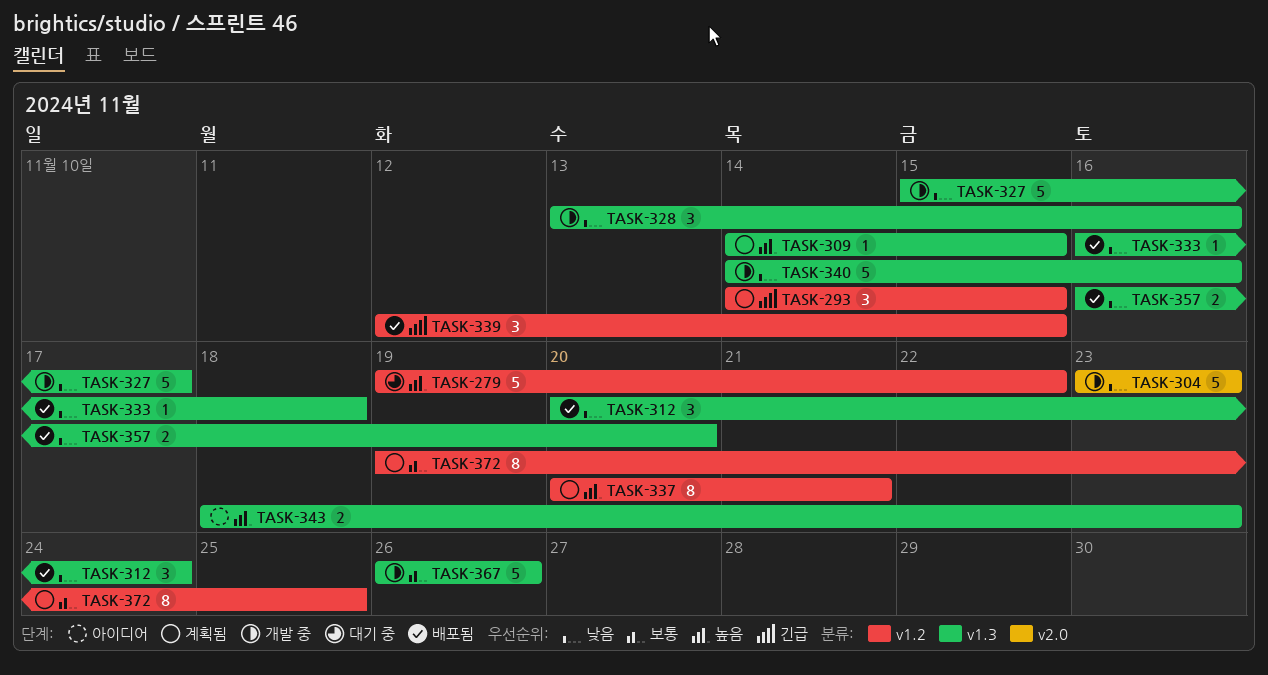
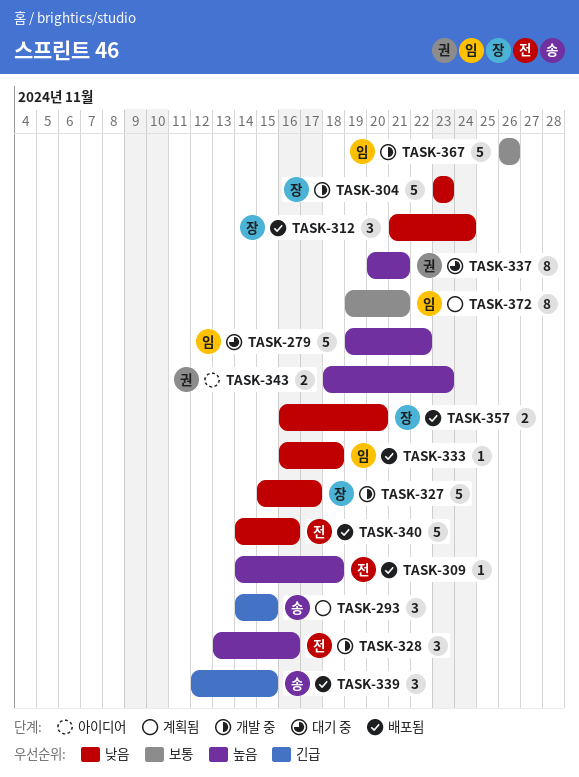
TASK-309, status: 계획됨 -> 배포됨
TASK-309, due: Nov 15 -> Nov 18
TASK-312, start: Nov 20 -> Nov 21
TASK-328, priority: 낮음 -> 높음
TASK-337, status: 계획됨 -> 대기 중
TASK-340, status: 개발 중 -> 배포됨
TASK-372, due: Nov 25 -> Nov 21

